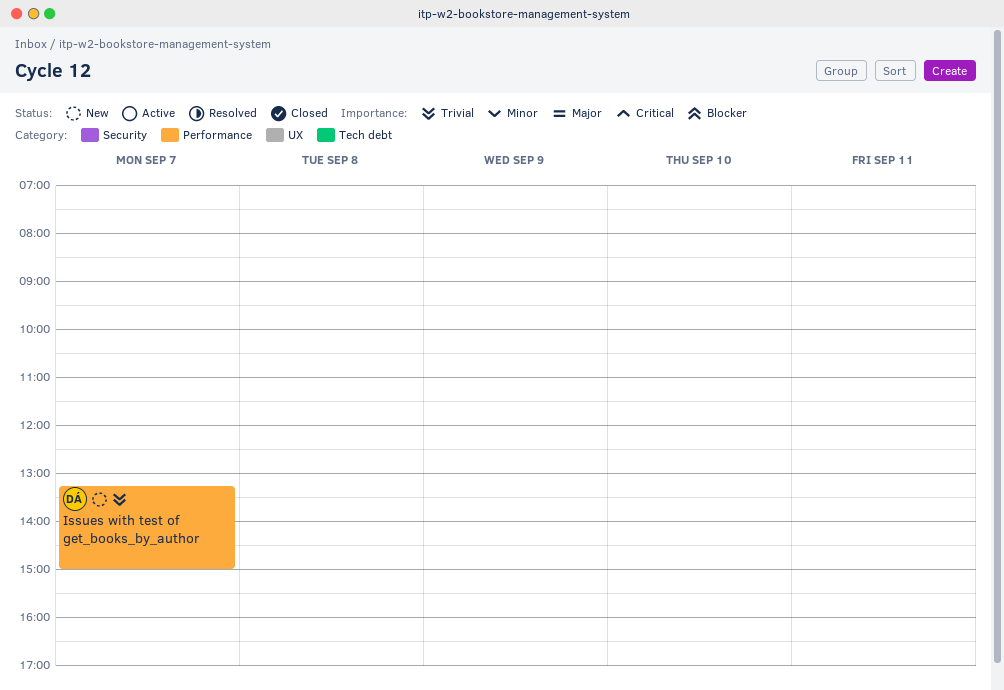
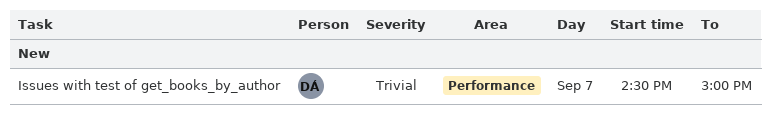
Issues with test of get_books_by_author, begins: 13:15 -> 14:30

